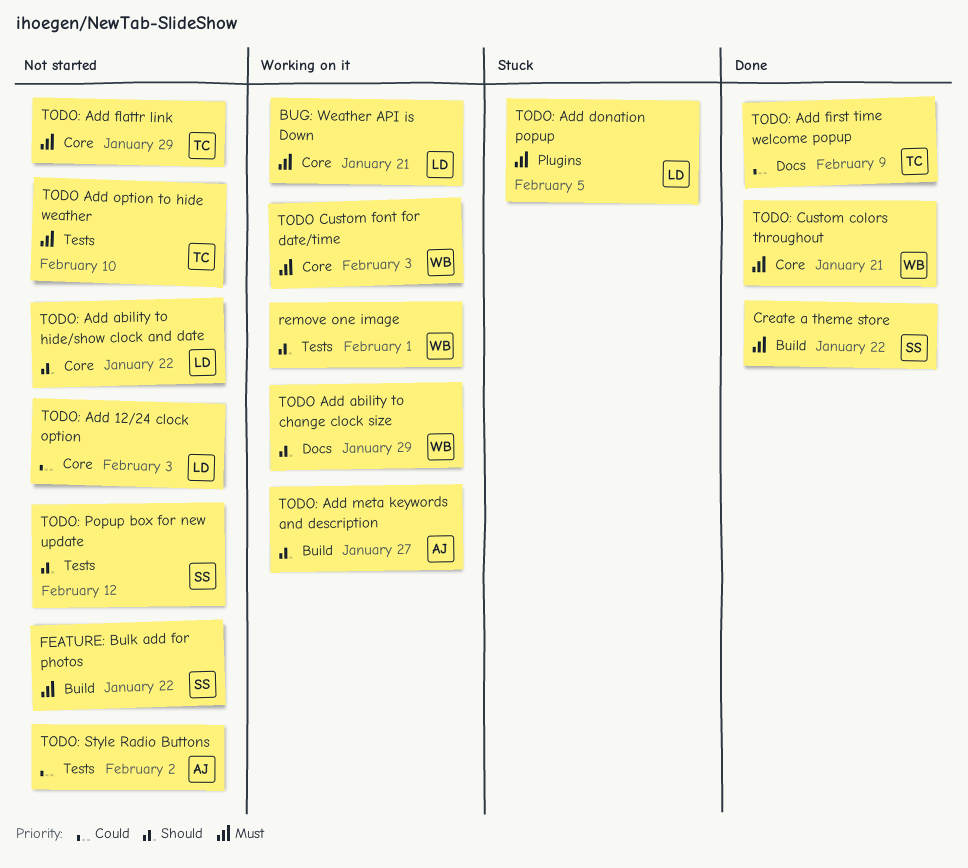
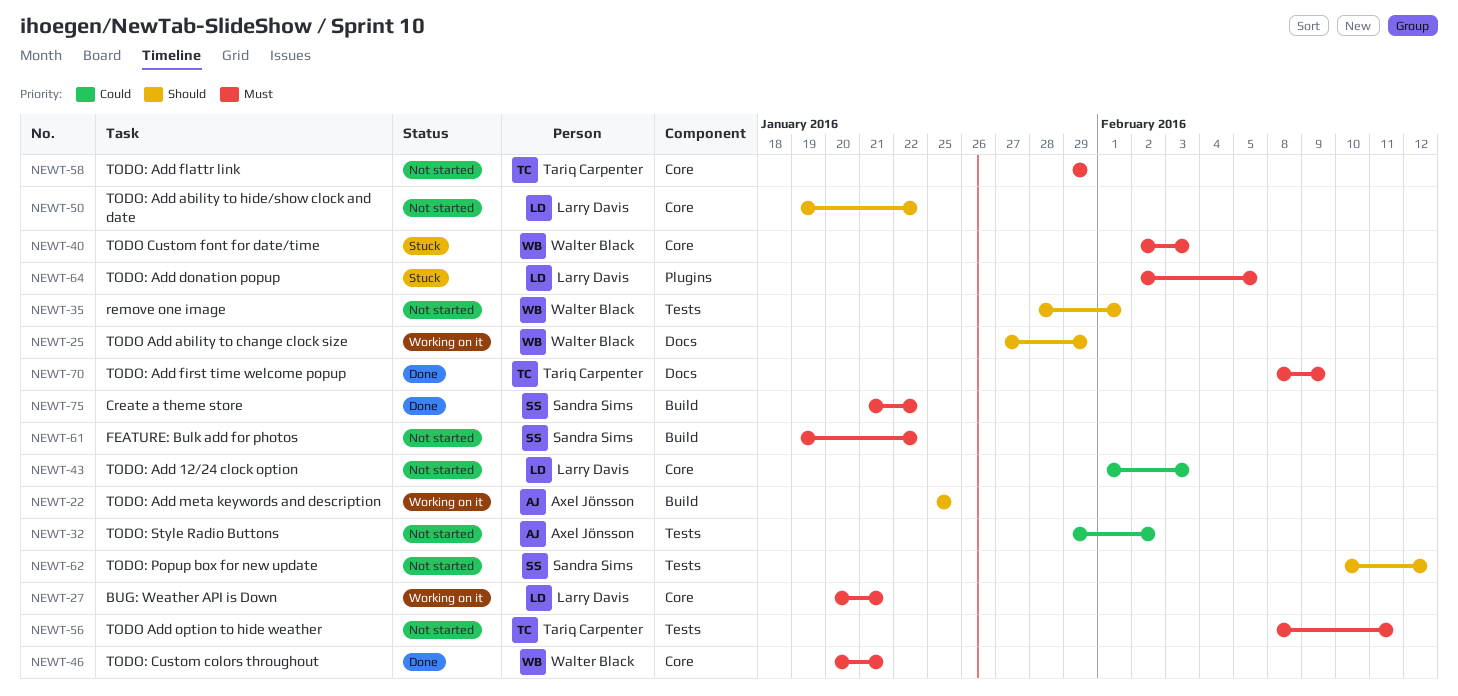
remove one image, status: Working on it -> Not started
TODO Add option to hide weather, due: Feb 10 -> Feb 11
TODO Custom font for date/time, status: Working on it -> Stuck
TODO: Add first time welcome popup, priority: Could -> Must
TODO: Add meta keywords and description, due: Jan 27 -> Jan 25

